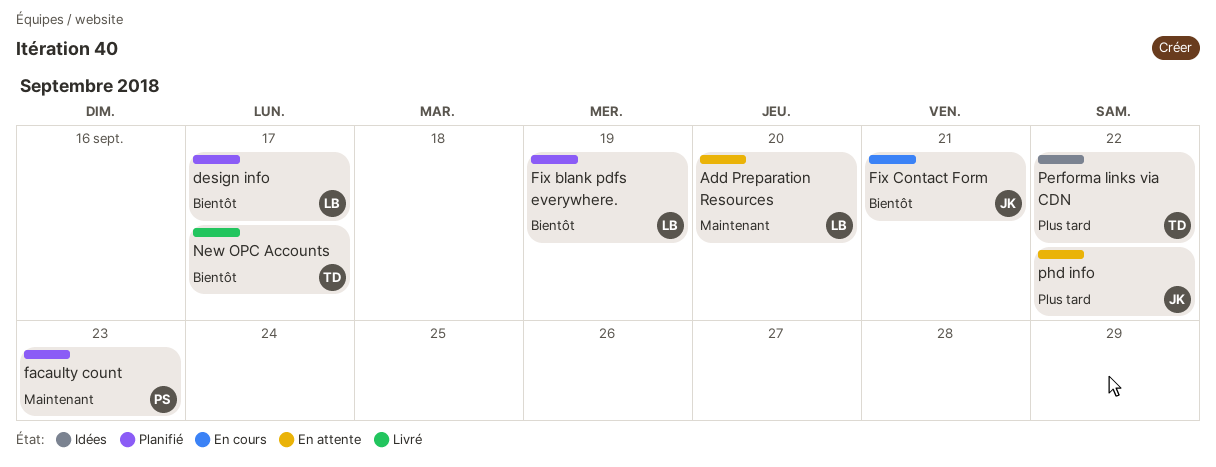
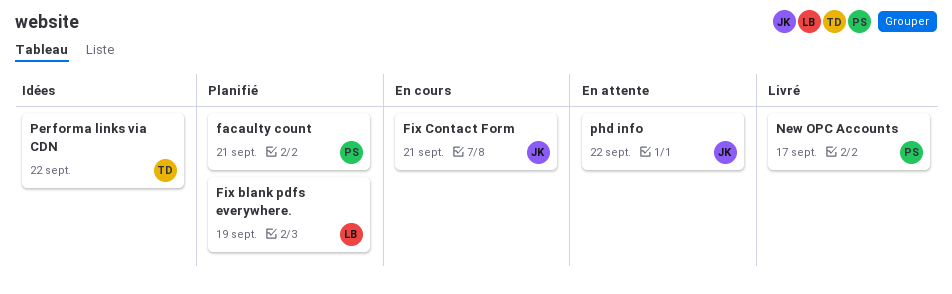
Add Preparation Resources: present -> none
design info: present -> none
facaulty count, due: Sep 23 -> Sep 21
New OPC Accounts, owner: TD -> PS

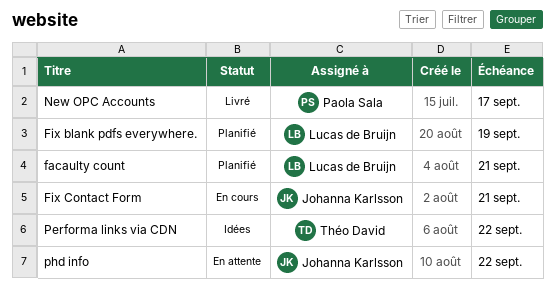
facaulty count, owner: Paola Sala -> Lucas de Bruijn

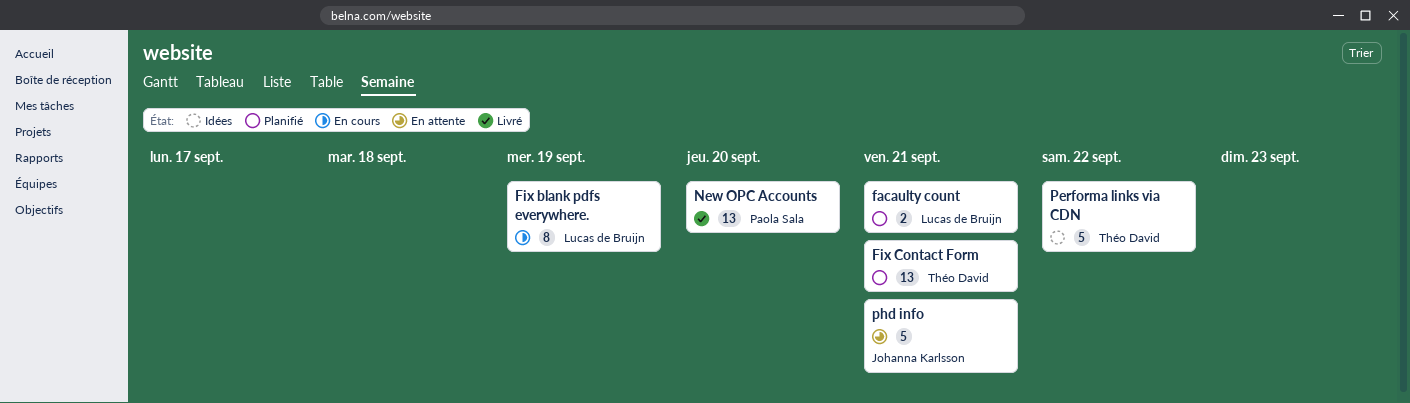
Fix blank pdfs everywhere., status: Planifié -> En cours
Fix Contact Form, status: En cours -> Planifié
Fix Contact Form, owner: Johanna Karlsson -> Théo David
New OPC Accounts, due: Sep 17 -> Sep 20
phd info, due: Sep 22 -> Sep 21

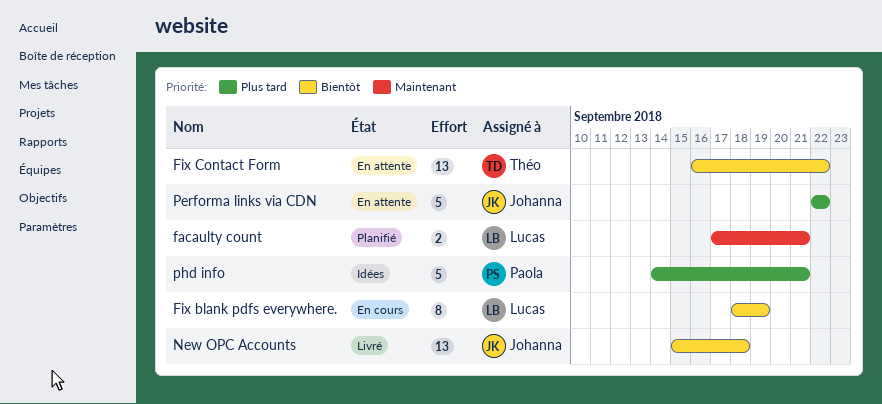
Fix Contact Form, status: Planifié -> En attente
Fix Contact Form, due: Sep 21 -> Sep 22
New OPC Accounts, owner: Paola Sala -> Johanna Karlsson
New OPC Accounts, due: Sep 20 -> Sep 18
Performa links via CDN, status: Idées -> En attente
Performa links via CDN, owner: Théo David -> Johanna Karlsson
phd info, status: En attente -> Idées
phd info, owner: Johanna Karlsson -> Paola Sala

